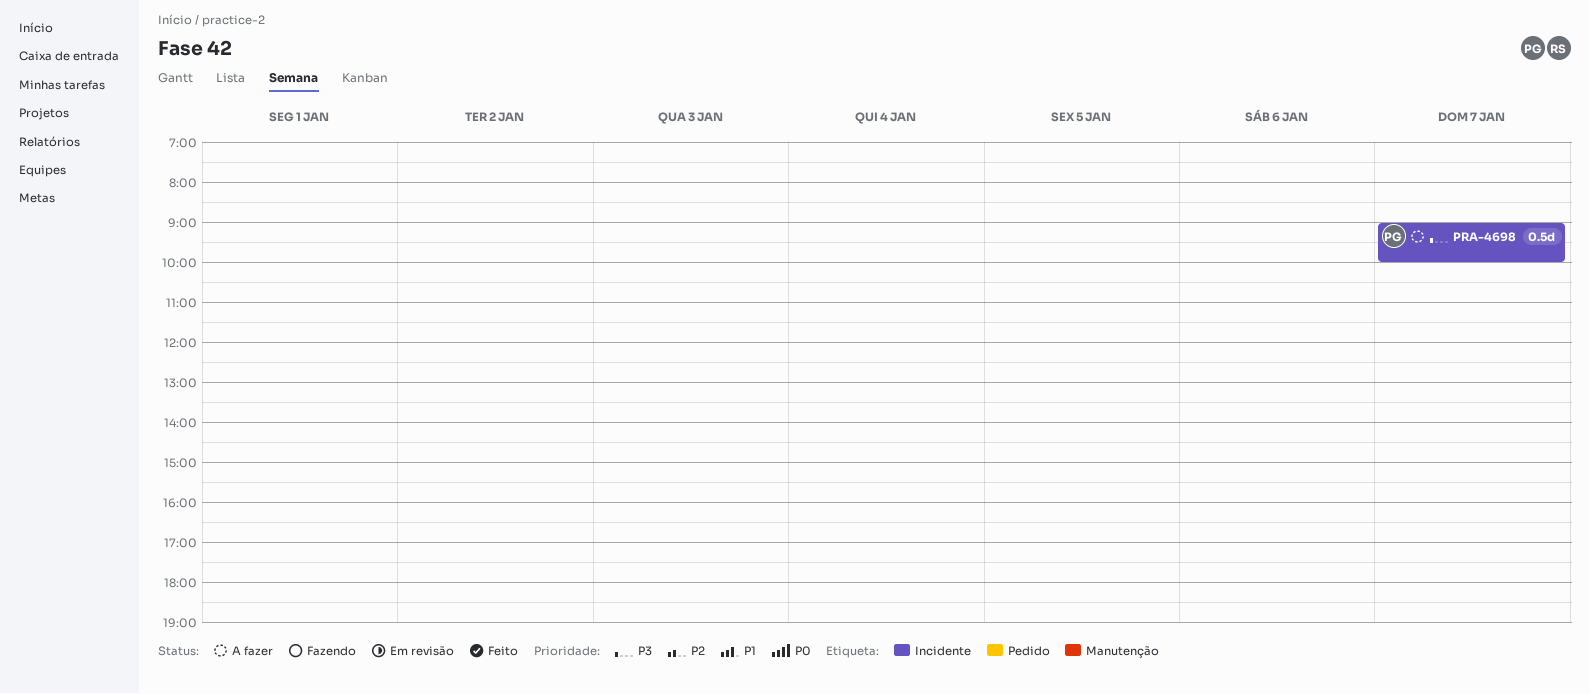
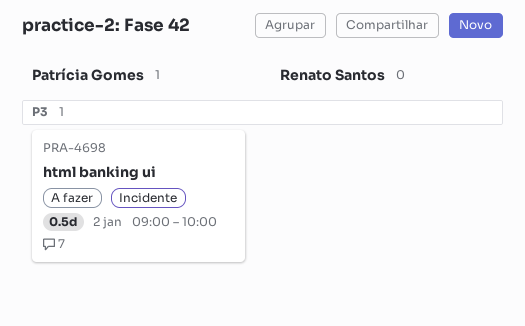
PRA-4698, day: Jan 7 -> Jan 2

